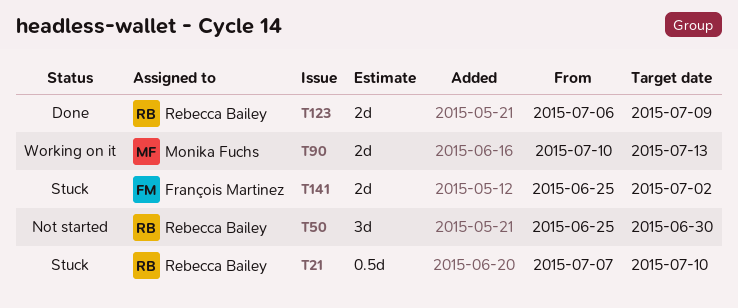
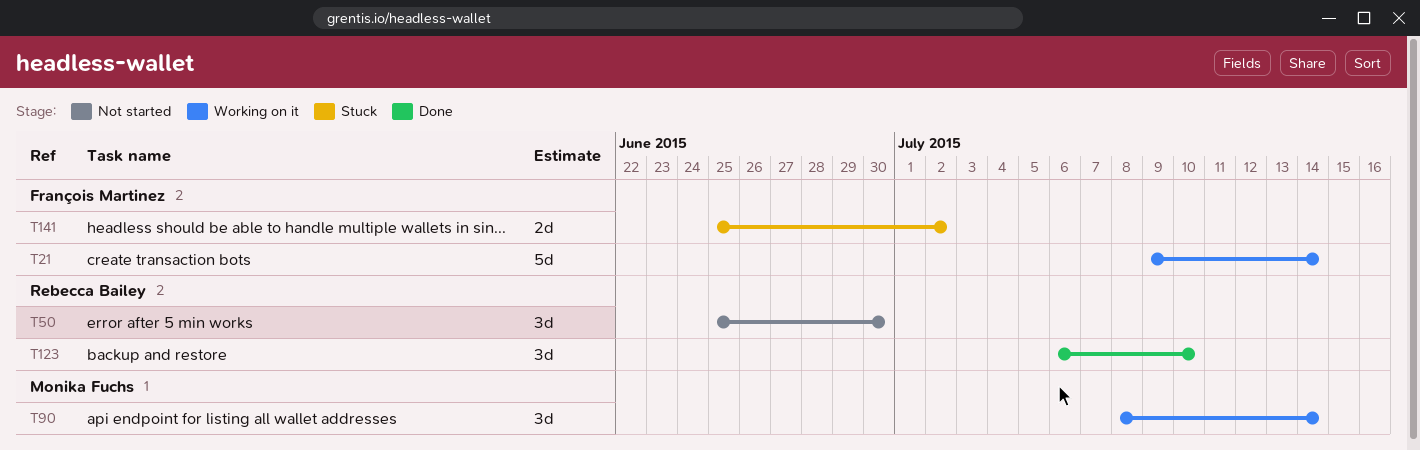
T21, status: Stuck -> Working on it
T21, owner: Rebecca Bailey -> François Martinez
T21, estimate: 0.5d -> 5d
T21, start: Jul 7 -> Jul 9
T21, due: Jul 10 -> Jul 14
T90, estimate: 2d -> 3d
T90, start: Jul 10 -> Jul 8
T90, due: Jul 13 -> Jul 14
T123, estimate: 2d -> 3d
T123, due: Jul 9 -> Jul 10

